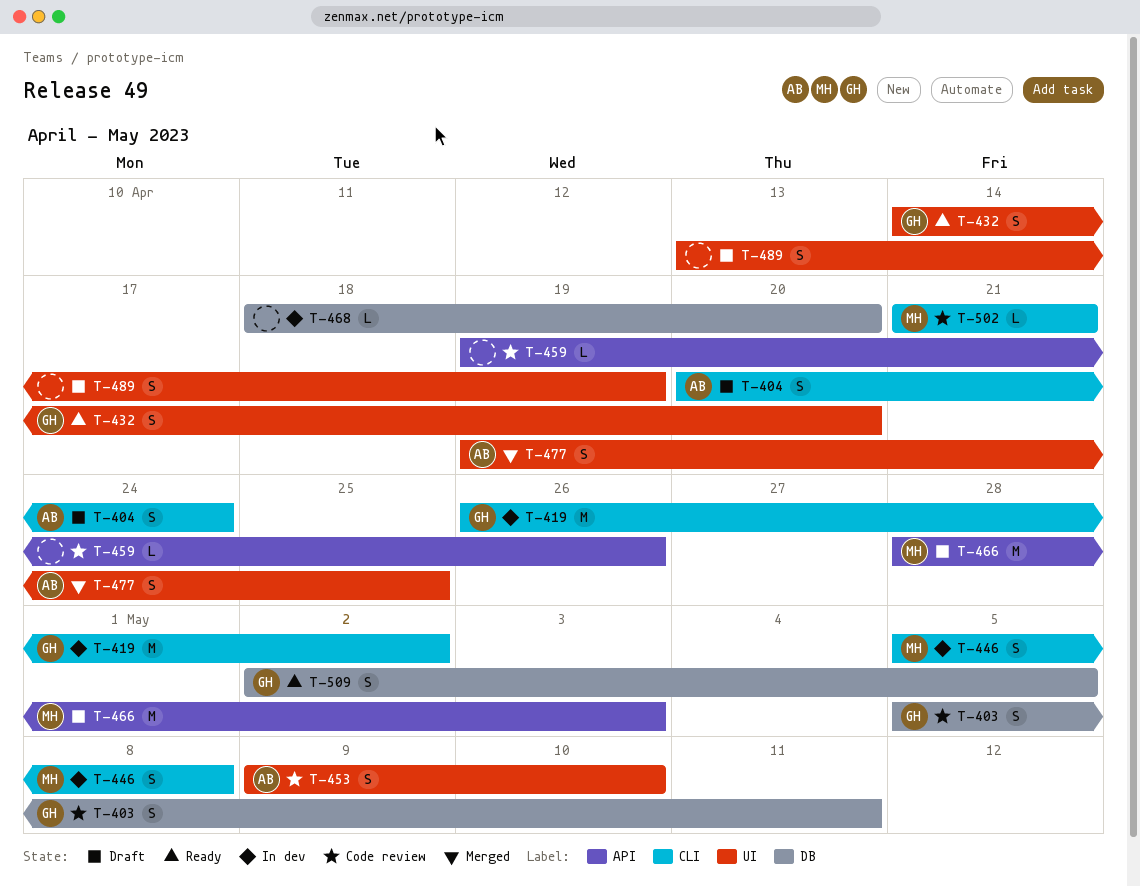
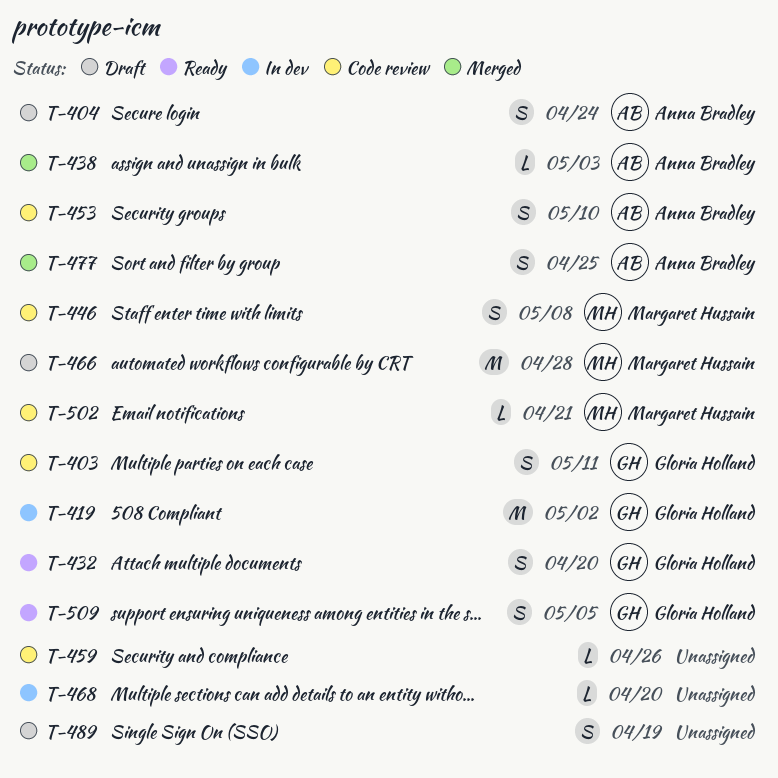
T-438: none -> present
T-446, status: In dev -> Code review
T-466, due: May 3 -> Apr 28

